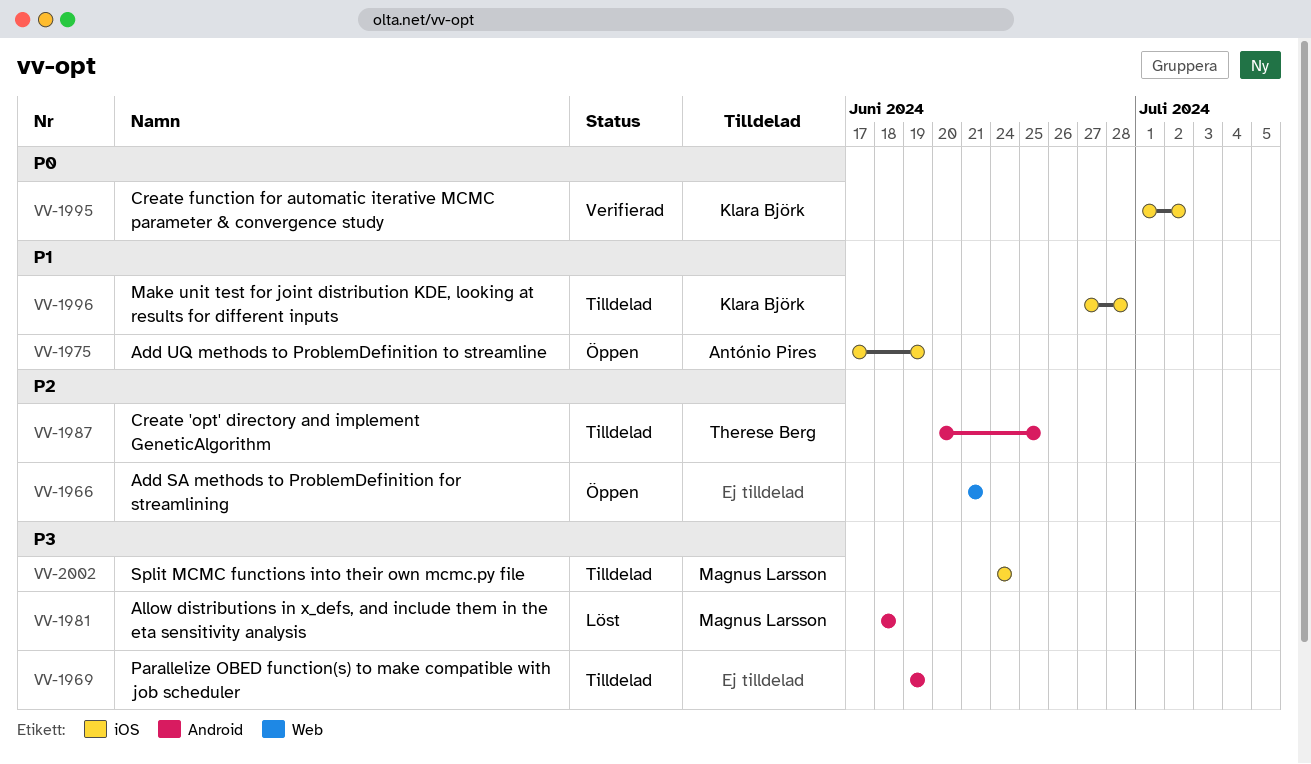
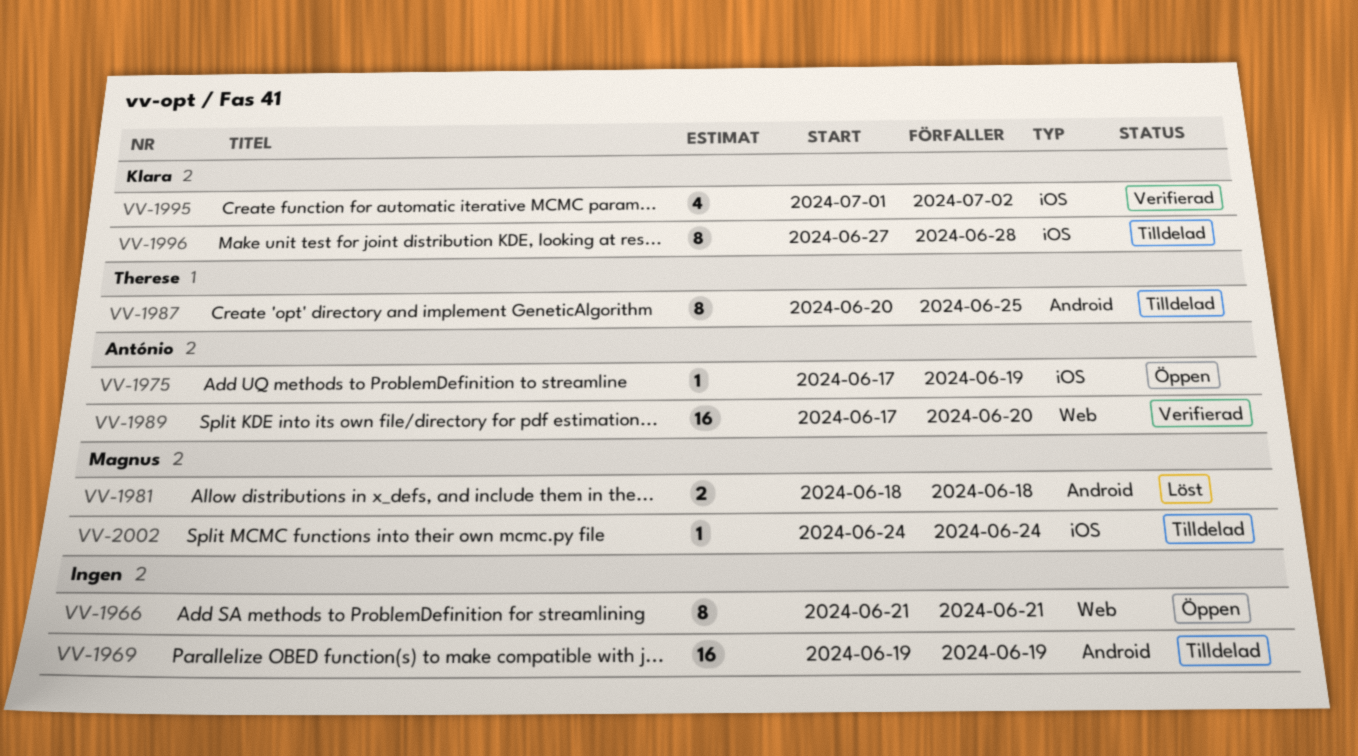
VV-1989: none -> present

